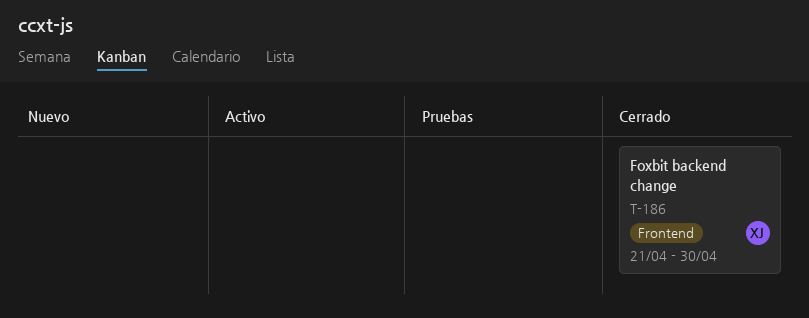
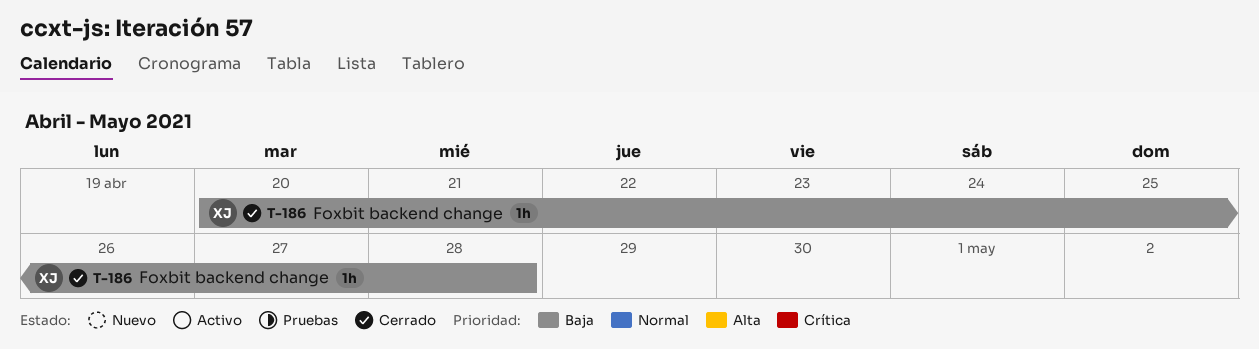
T-186, start: Apr 21 -> Apr 20
T-186, due: Apr 30 -> Apr 28

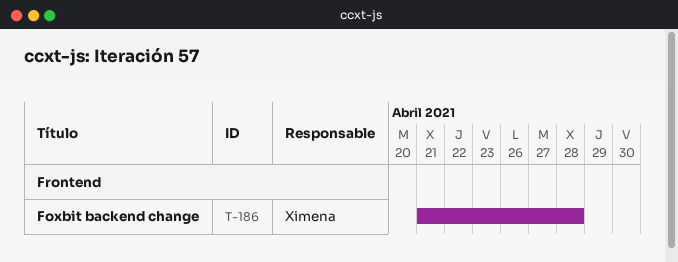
T-186, start: Apr 20 -> Apr 21

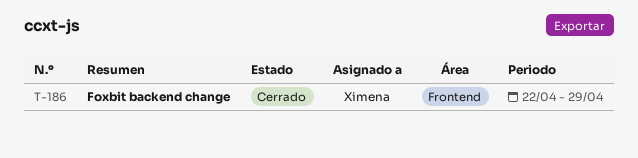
T-186, start: Apr 21 -> Apr 22
T-186, due: Apr 28 -> Apr 29

